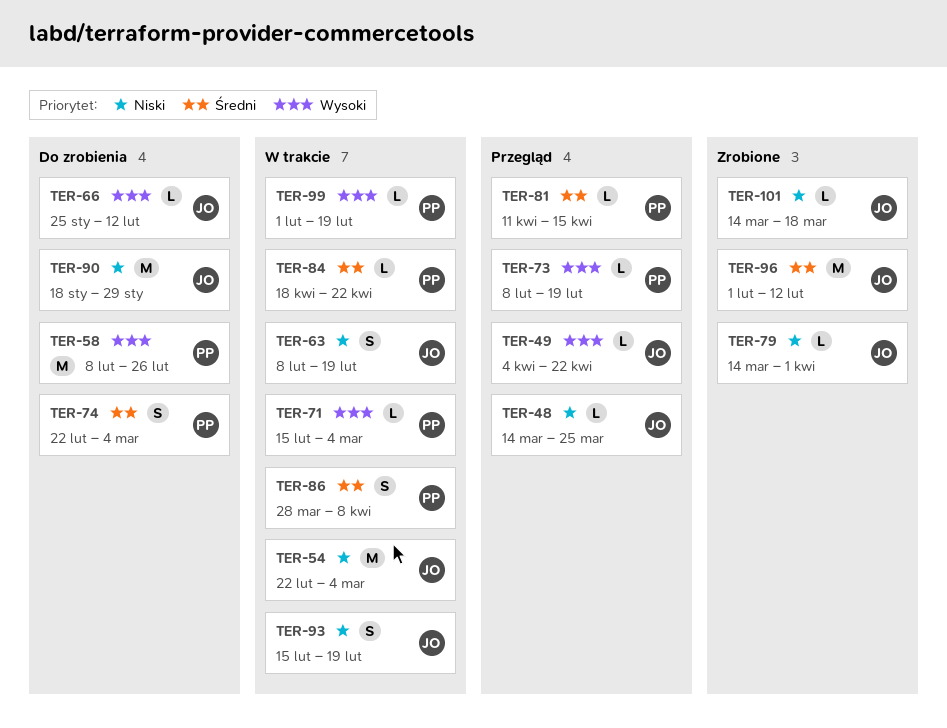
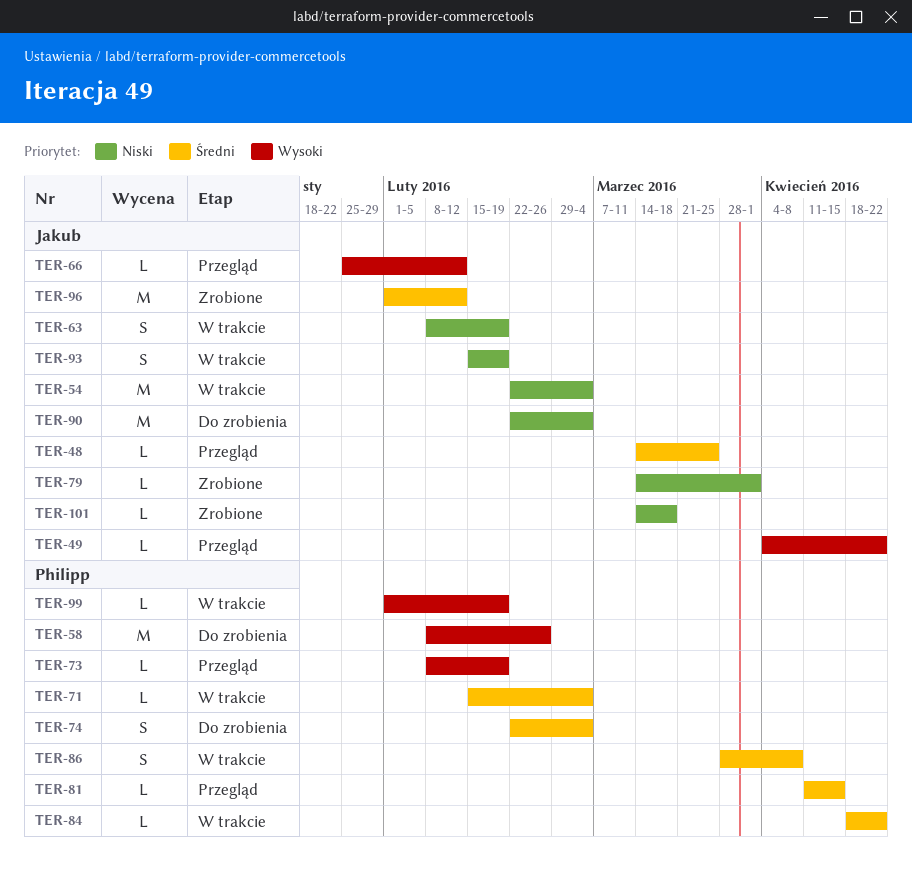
TER-48, priority: Niski -> Średni
TER-66, status: Do zrobienia -> Przegląd
TER-71, priority: Wysoki -> Średni
TER-90, start: Jan 18 -> Feb 22
TER-90, due: Jan 29 -> Mar 4

